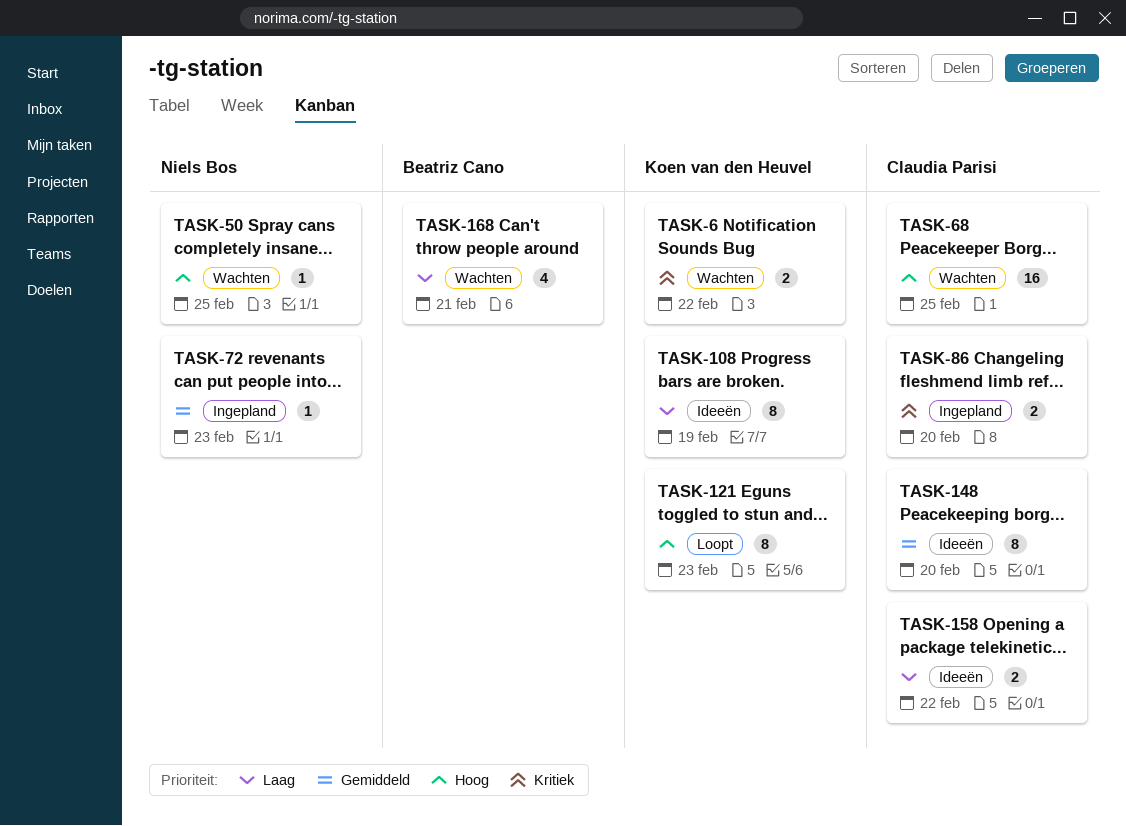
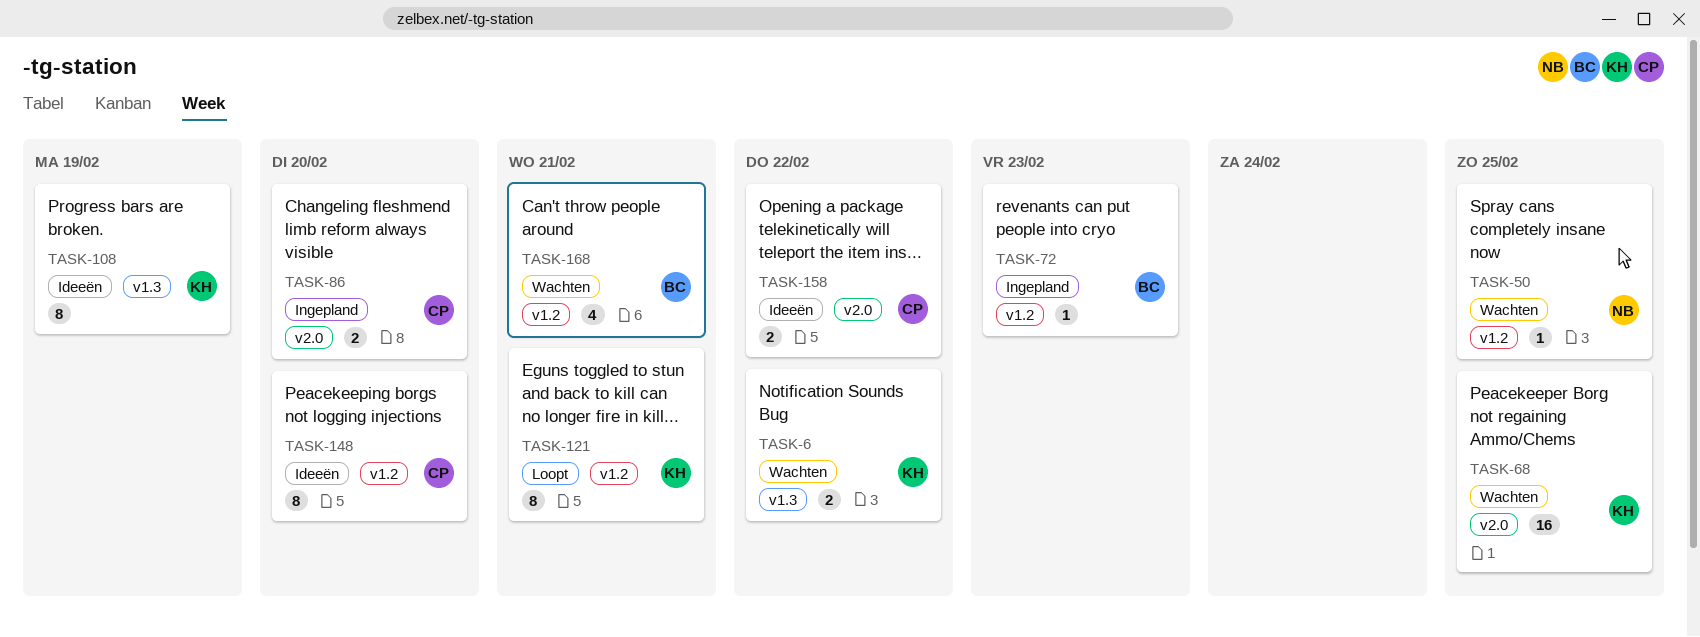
TASK-68, owner: Claudia Parisi -> Koen van den Heuvel
TASK-72, owner: Niels Bos -> Beatriz Cano
TASK-121, due: Feb 23 -> Feb 21

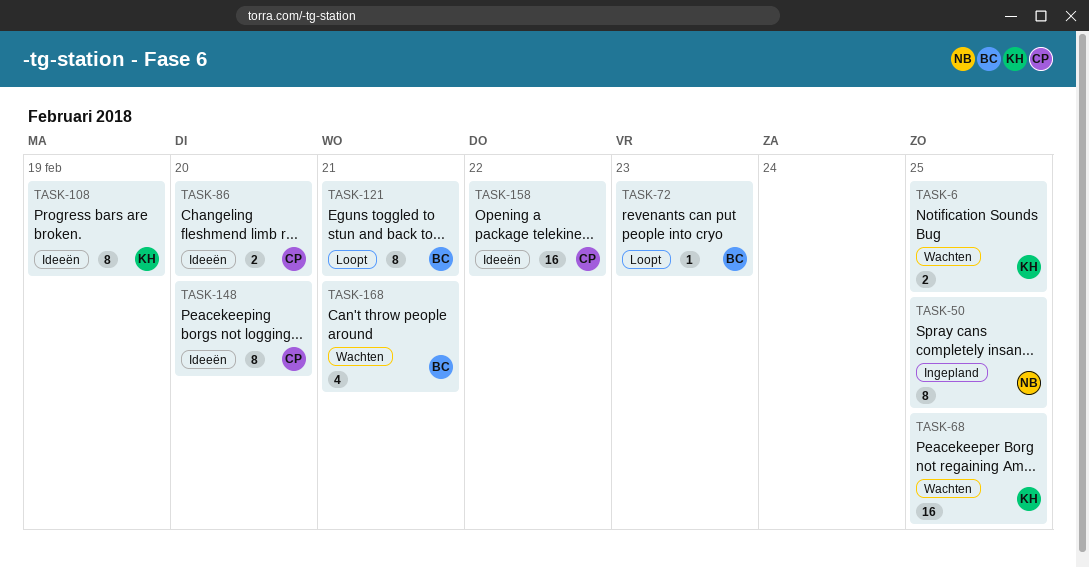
TASK-6, due: Feb 22 -> Feb 25
TASK-50, status: Wachten -> Ingepland
TASK-50, estimate: 1 -> 8
TASK-72, status: Ingepland -> Loopt
TASK-86, status: Ingepland -> Ideeën
TASK-121, owner: KH -> BC
TASK-158, estimate: 2 -> 16

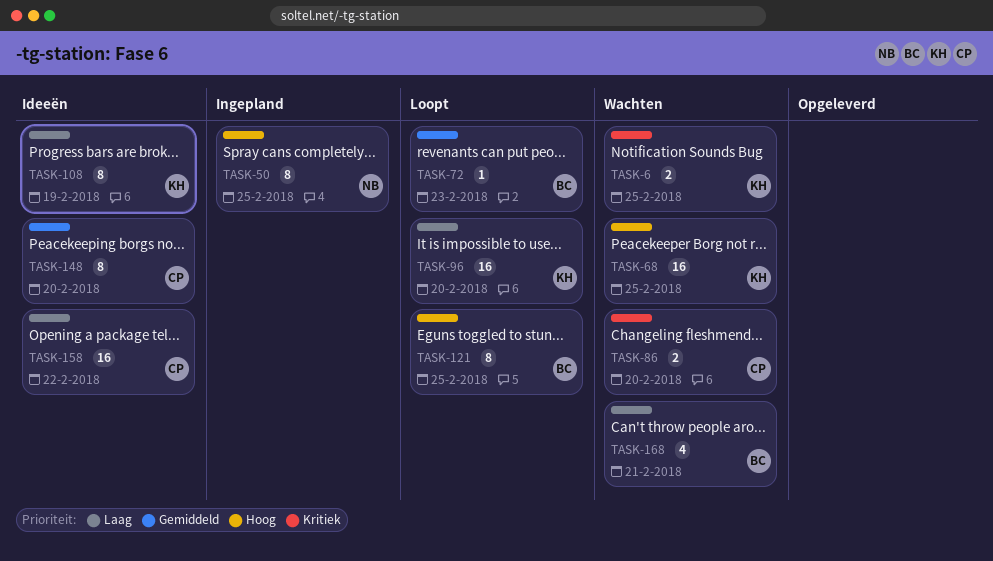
TASK-86, status: Ideeën -> Wachten
TASK-96: none -> present
TASK-121, due: Feb 21 -> Feb 25

